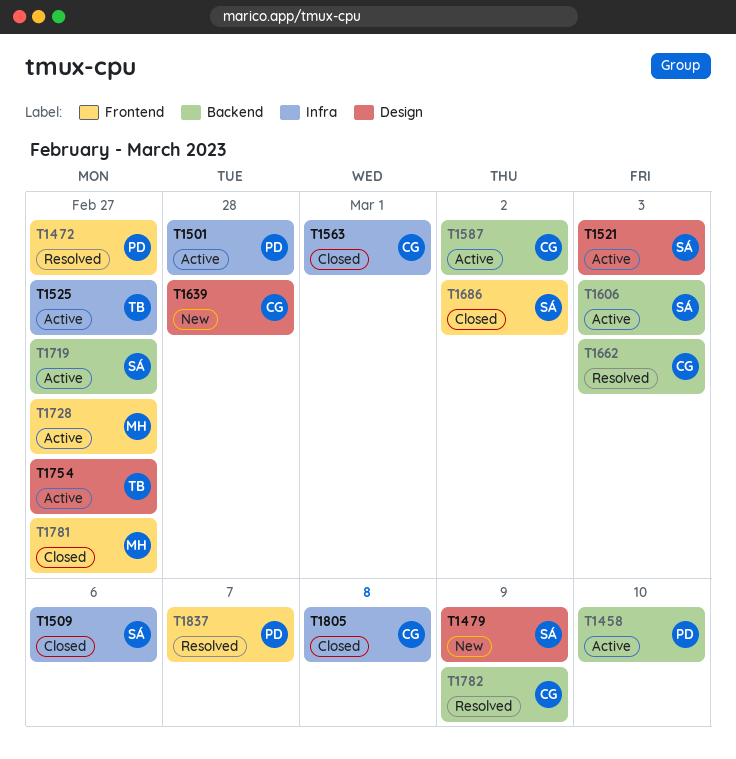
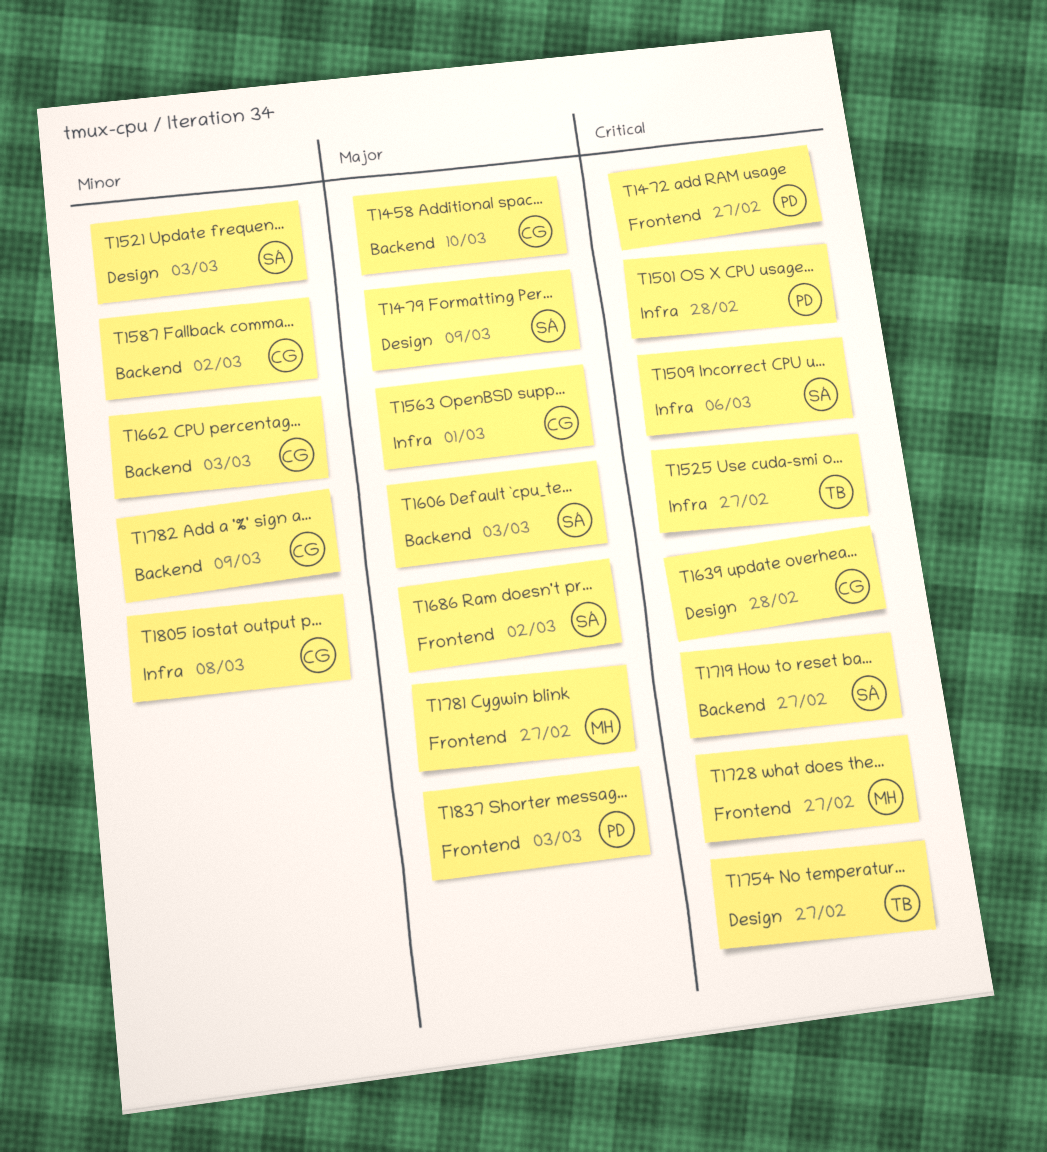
T1458, owner: PD -> CG
T1837, due: Mar 7 -> Mar 3

